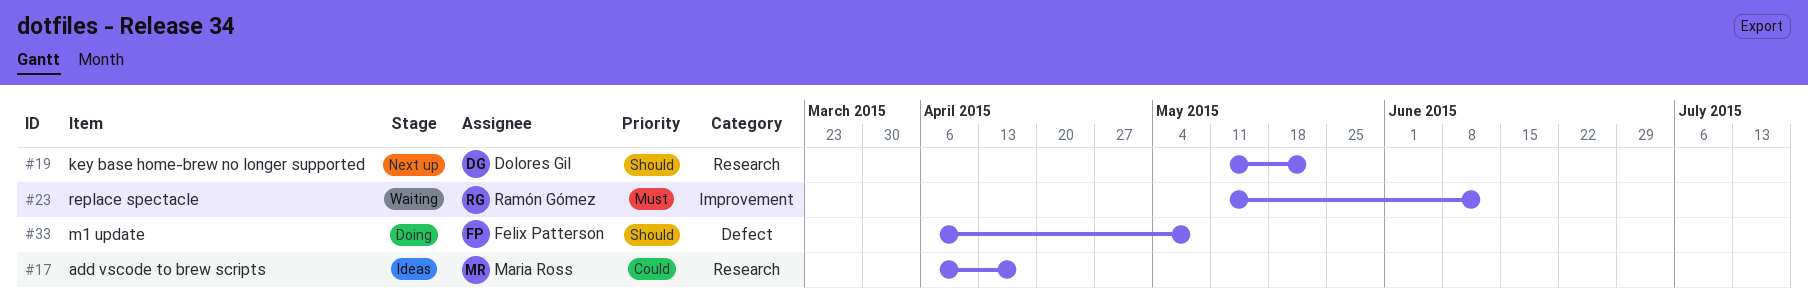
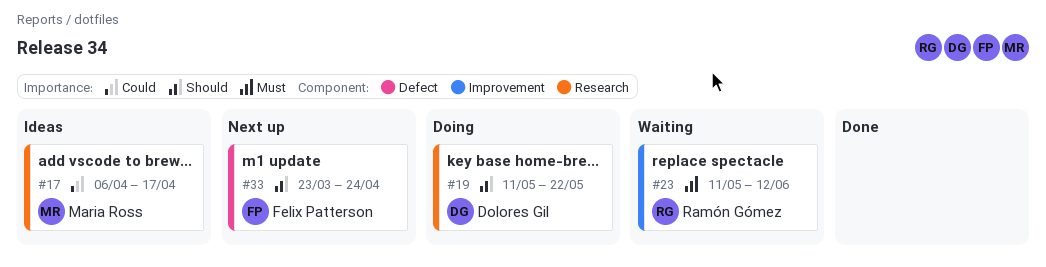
#19, status: Next up -> Doing
#33, status: Doing -> Next up
#33, start: Apr 6 -> Mar 23
#33, due: May 8 -> Apr 24

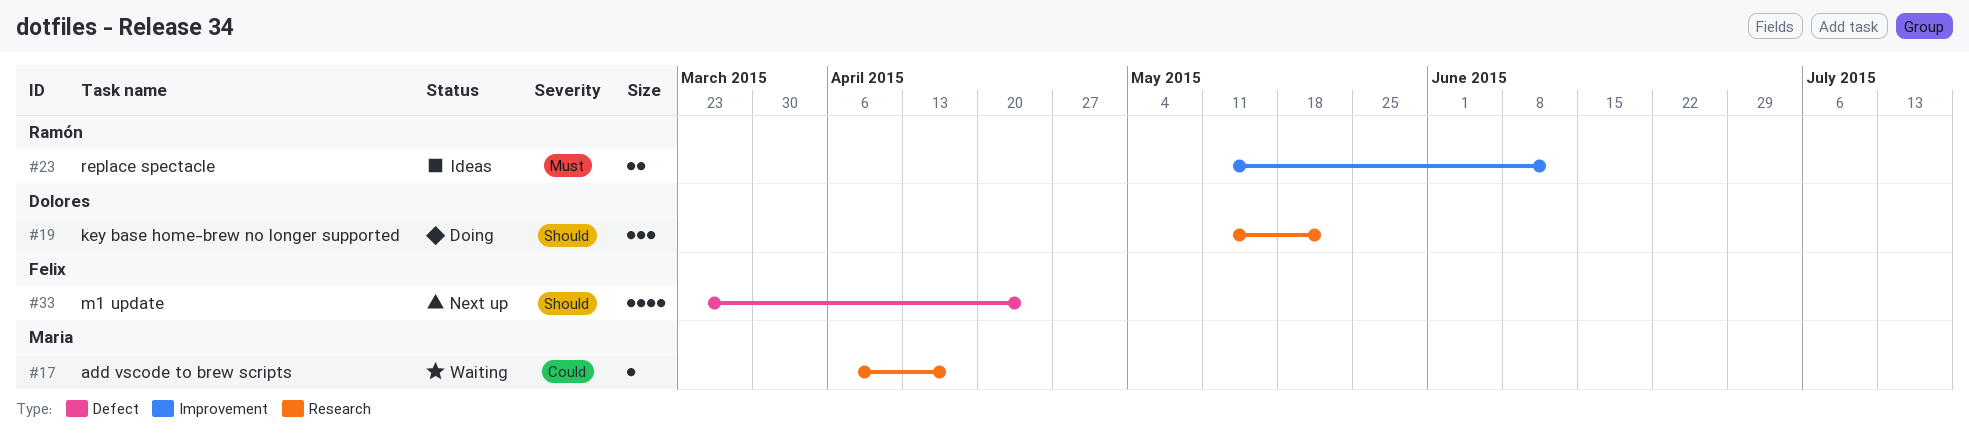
#17, status: Ideas -> Waiting
#23, status: Waiting -> Ideas

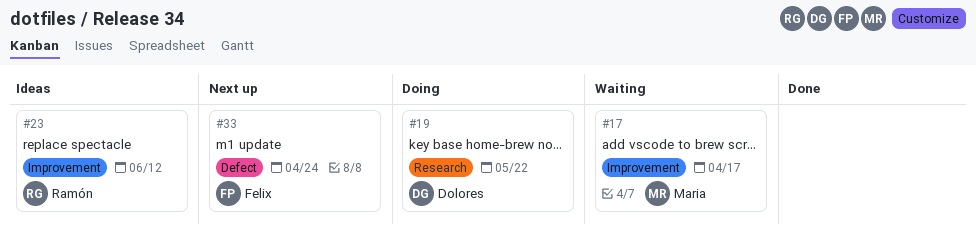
#17, label: Research -> Improvement

